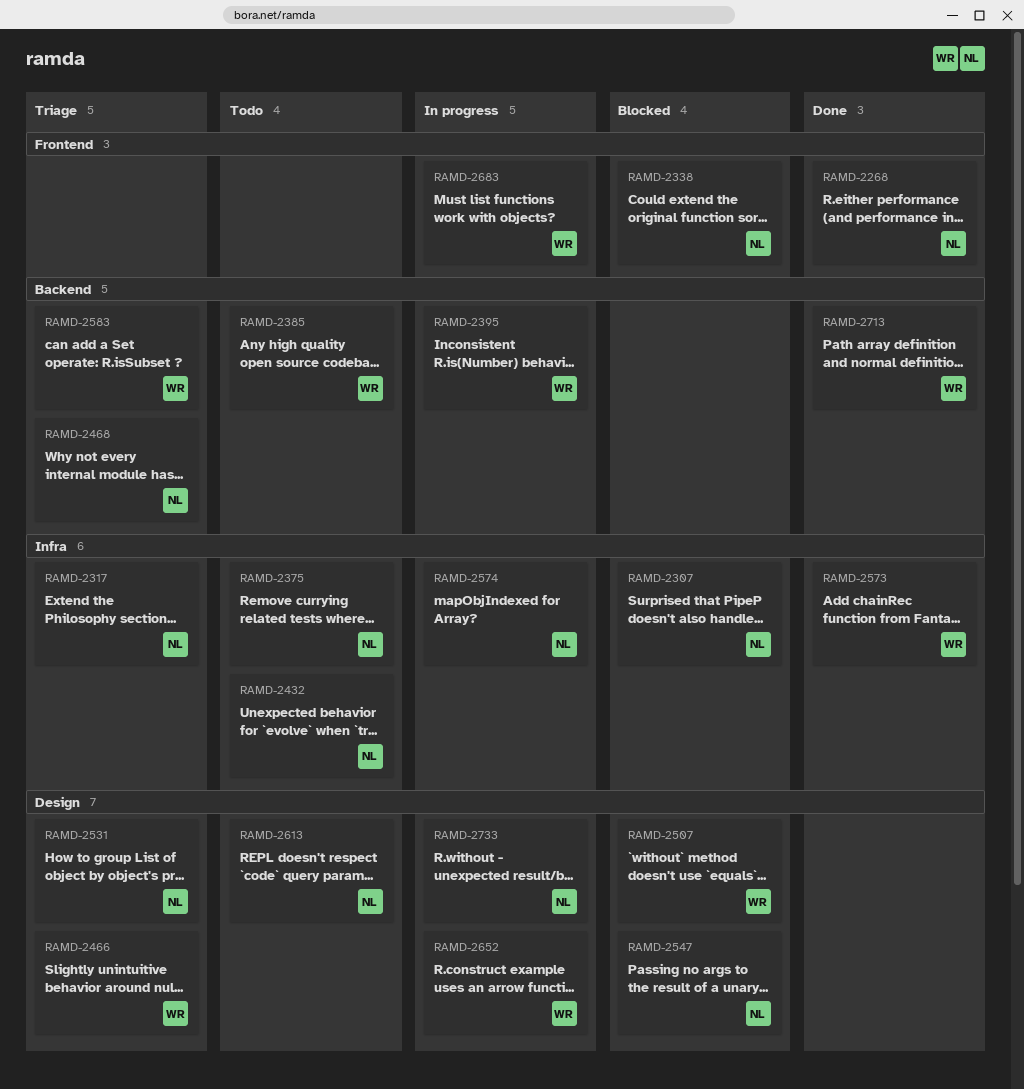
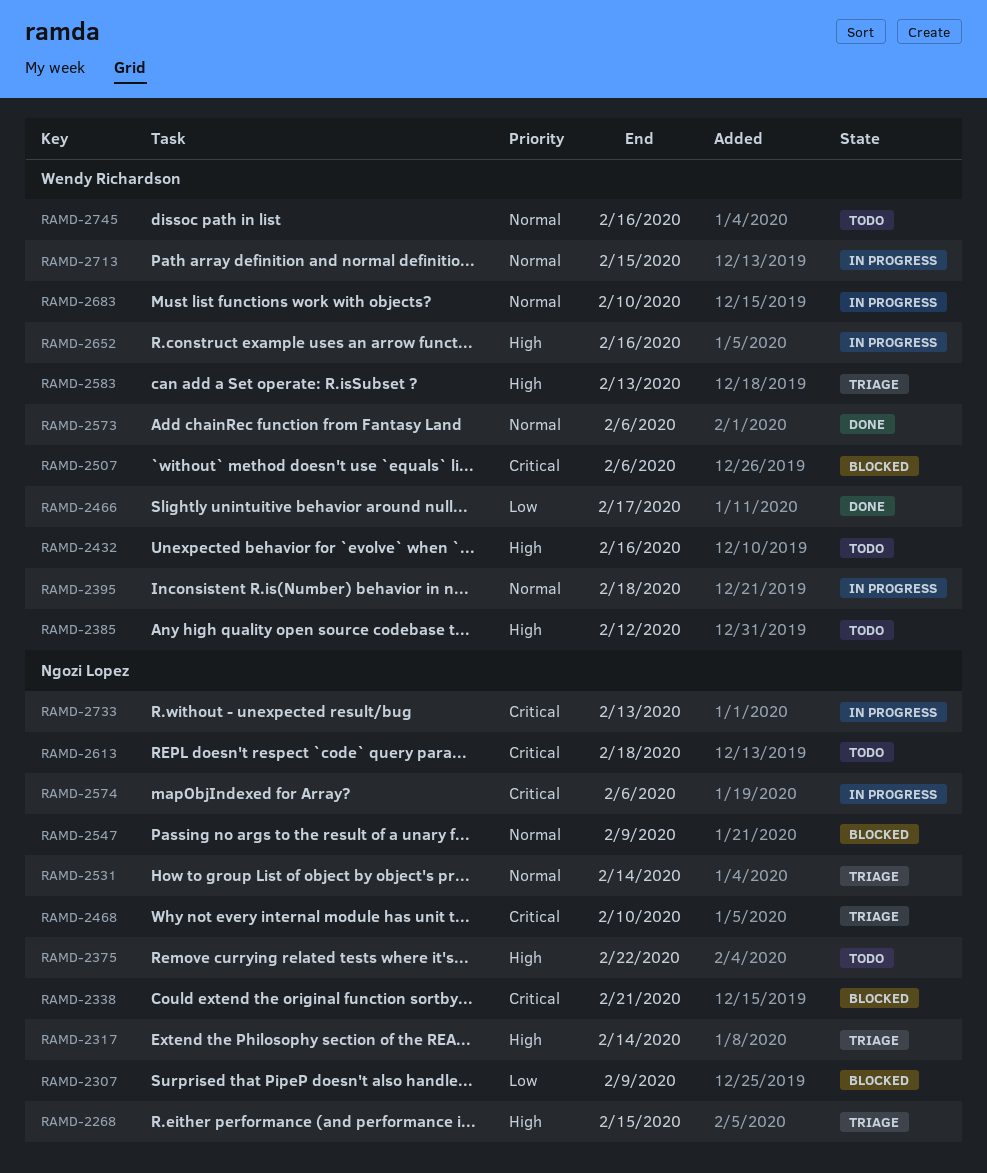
RAMD-2268, status: Done -> Triage
RAMD-2432, owner: Ngozi Lopez -> Wendy Richardson
RAMD-2466, status: Triage -> Done
RAMD-2713, status: Done -> In progress
RAMD-2745: none -> present

